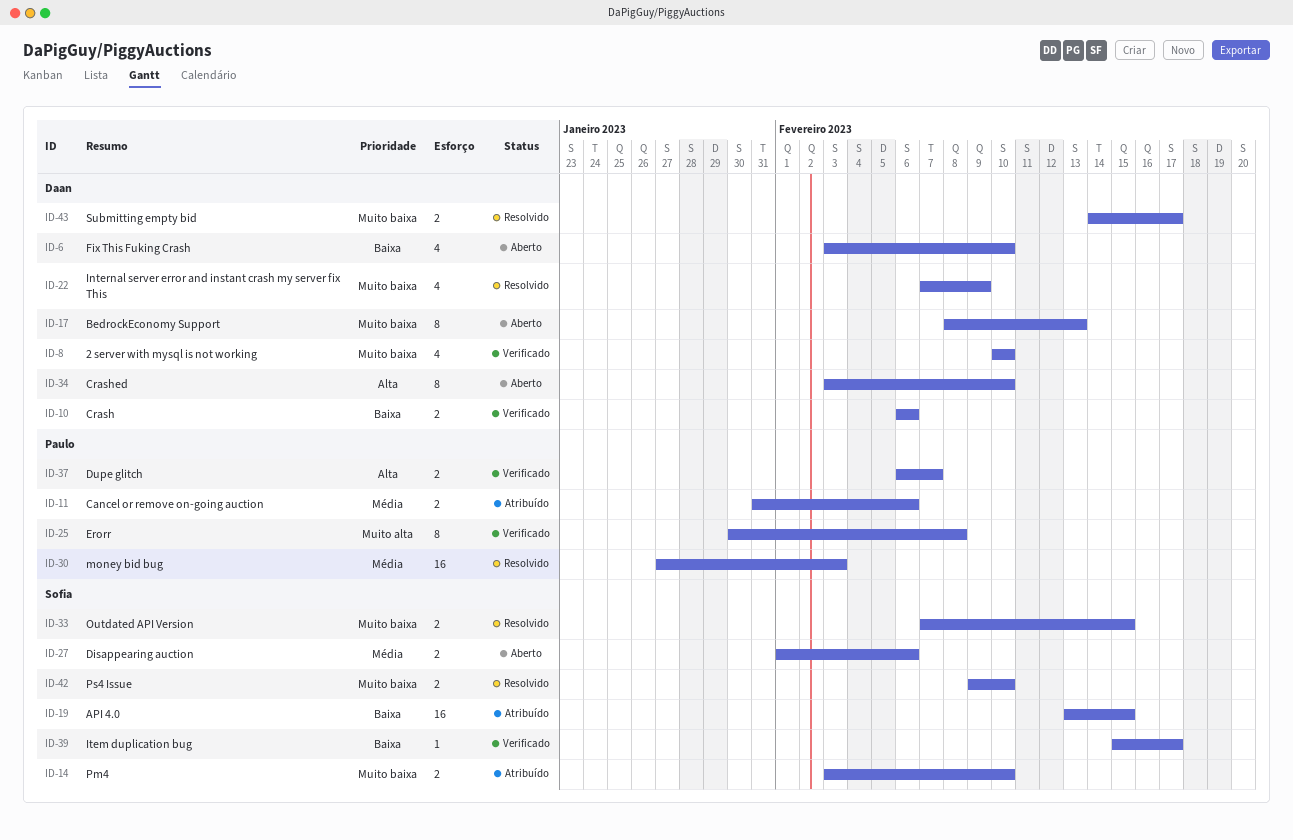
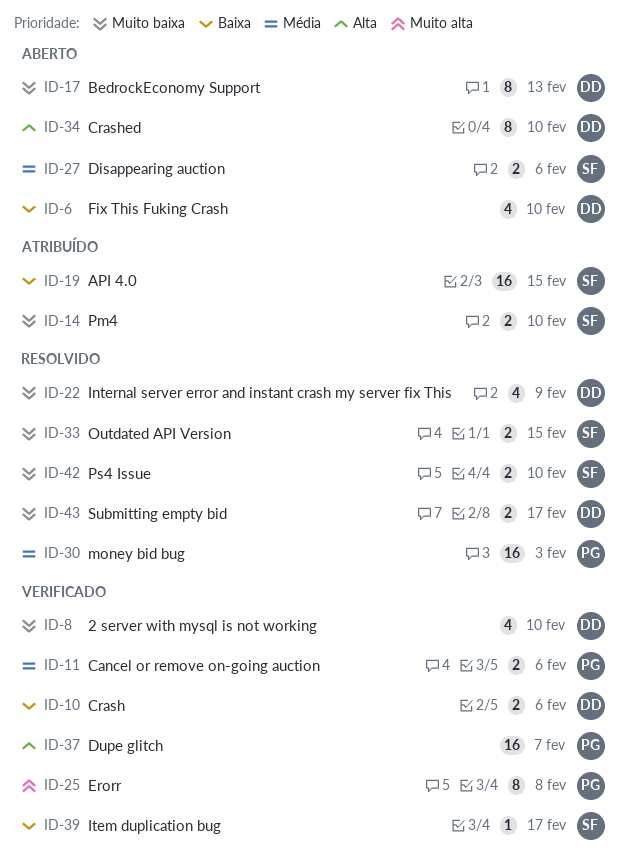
ID-11, status: Atribuído -> Verificado
ID-37, estimate: 2 -> 16

